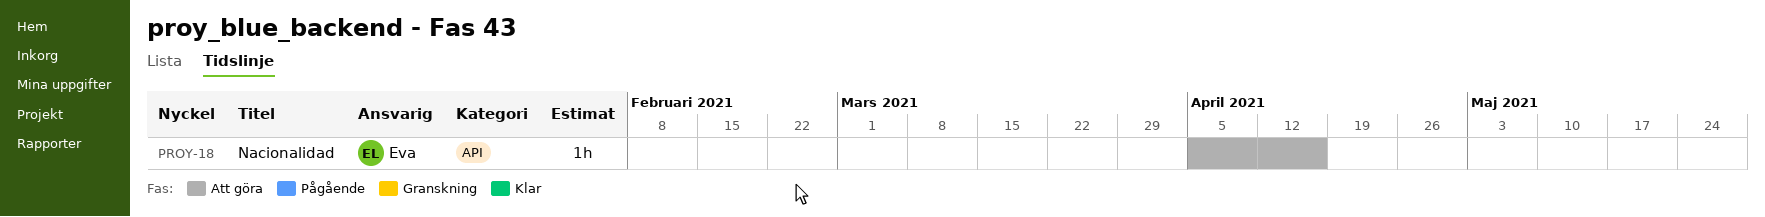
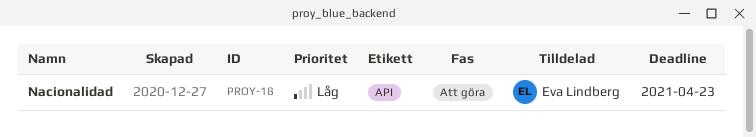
PROY-18, due: Apr 16 -> Apr 23

